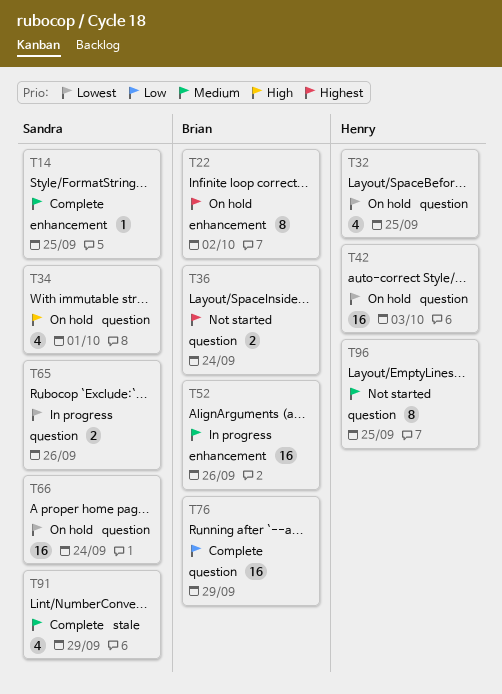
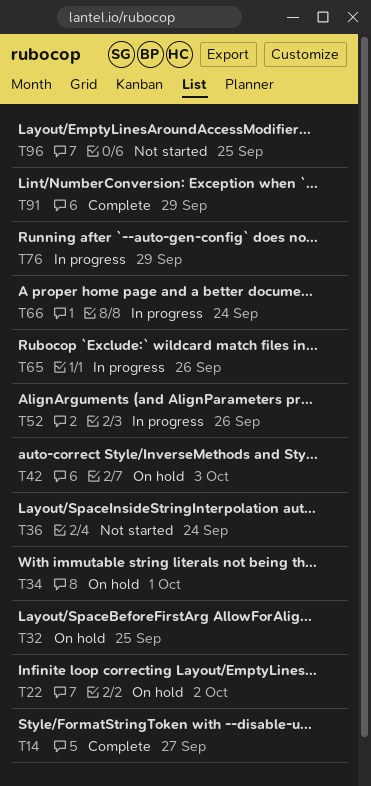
T14, due: Sep 25 -> Sep 27
T66, status: On hold -> In progress
T76, status: Complete -> In progress

